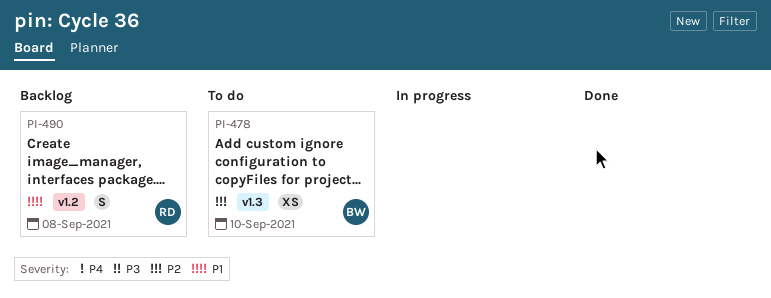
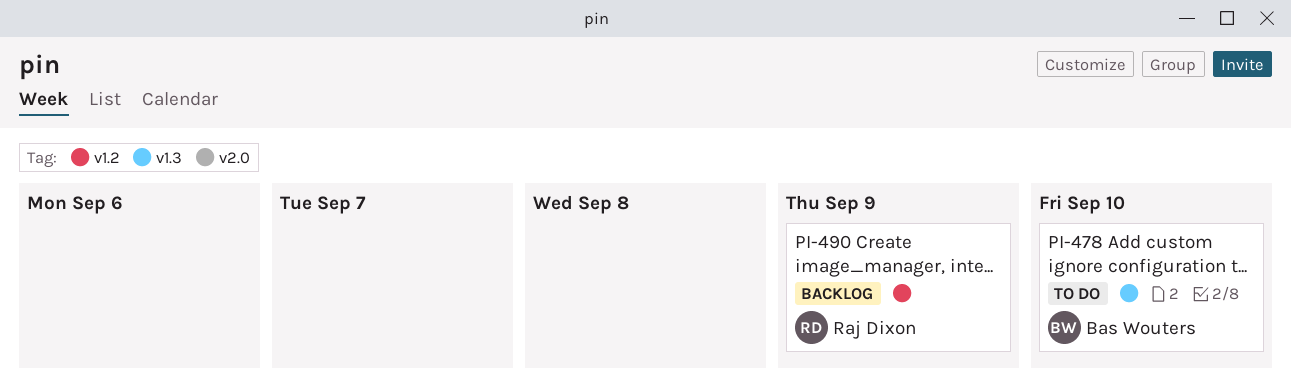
PI-490, due: Sep 8 -> Sep 9

